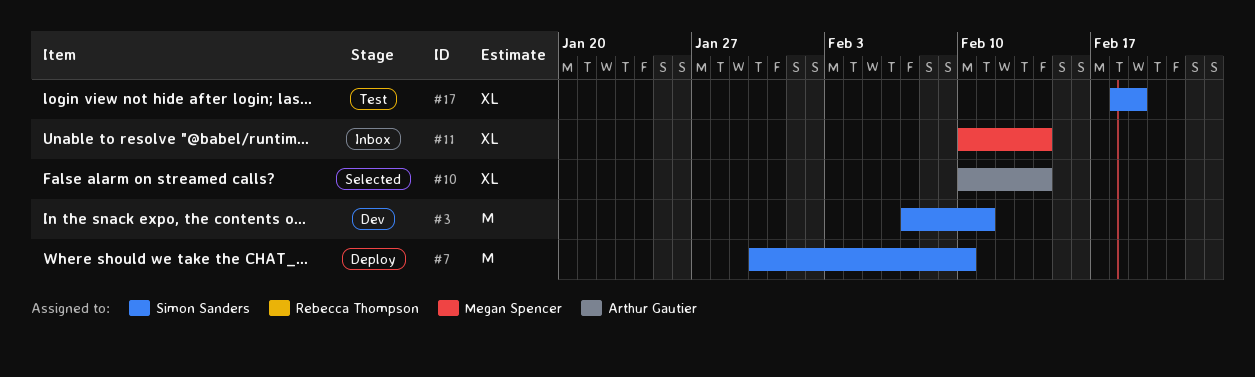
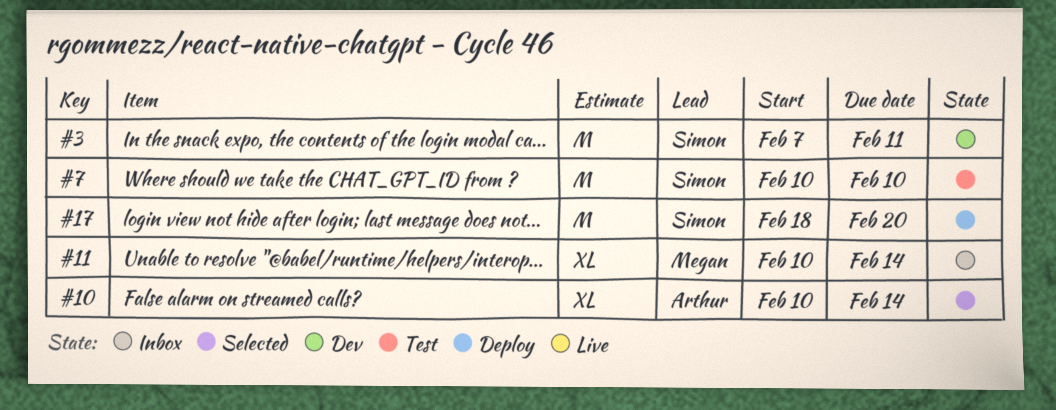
#7, status: Deploy -> Test
#7, start: Jan 30 -> Feb 10
#17, status: Test -> Deploy
#17, estimate: XL -> M
#17, due: Feb 19 -> Feb 20

